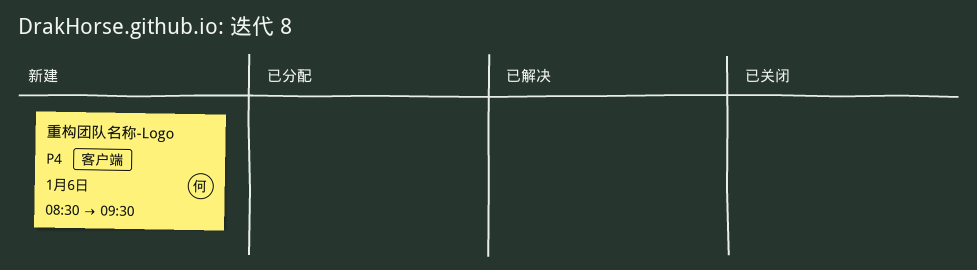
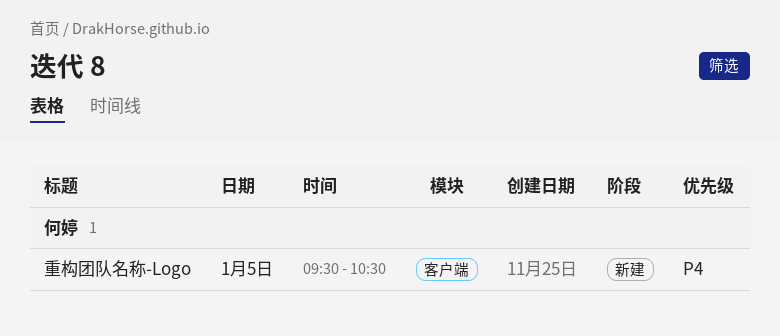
重构团队名称-Logo, day: Jan 6 -> Jan 5
重构团队名称-Logo, begins: 08:30 -> 09:30
重构团队名称-Logo, ends: 09:30 -> 10:30

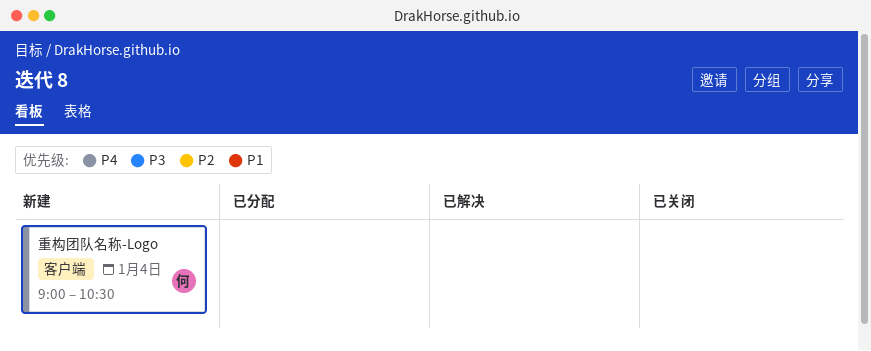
重构团队名称-Logo, day: Jan 5 -> Jan 4
重构团队名称-Logo, begins: 09:30 -> 09:00

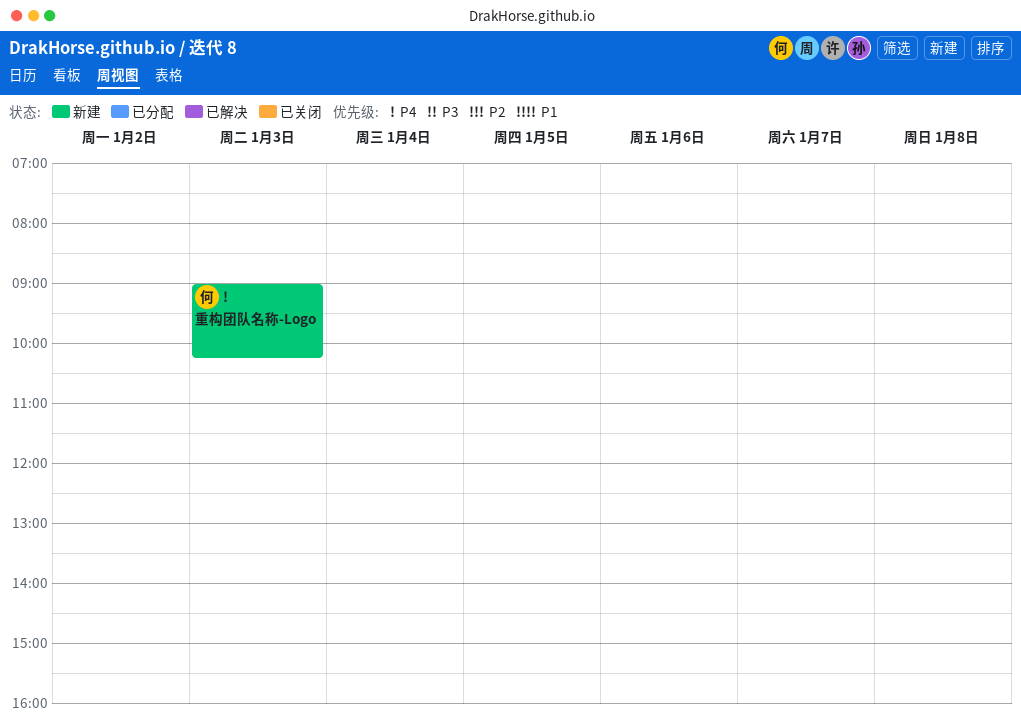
重构团队名称-Logo, day: Jan 4 -> Jan 3
重构团队名称-Logo, ends: 10:30 -> 10:15

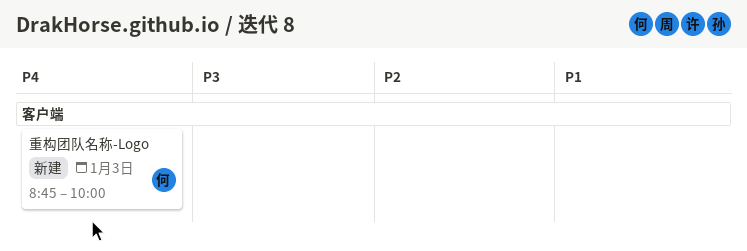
重构团队名称-Logo, begins: 09:00 -> 08:45
重构团队名称-Logo, ends: 10:15 -> 10:00

